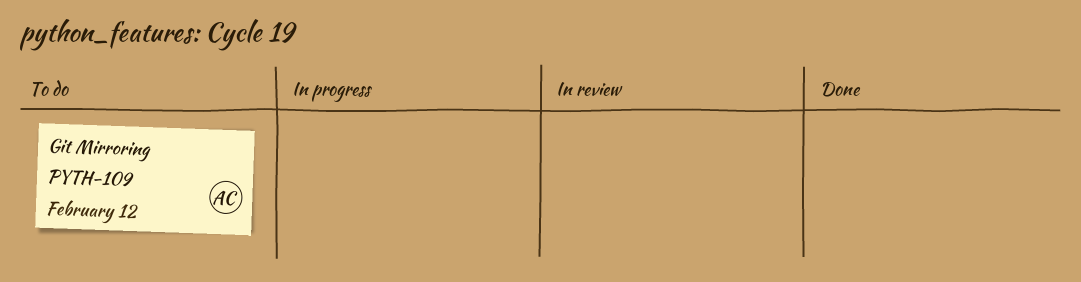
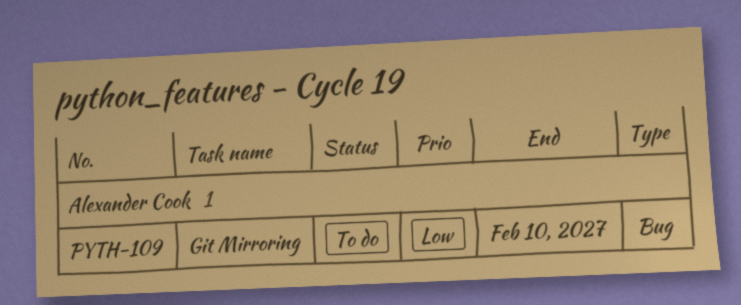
PYTH-109, due: Feb 12 -> Feb 10

